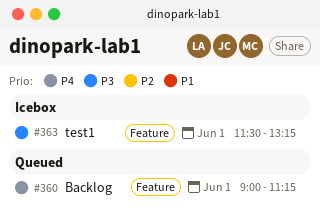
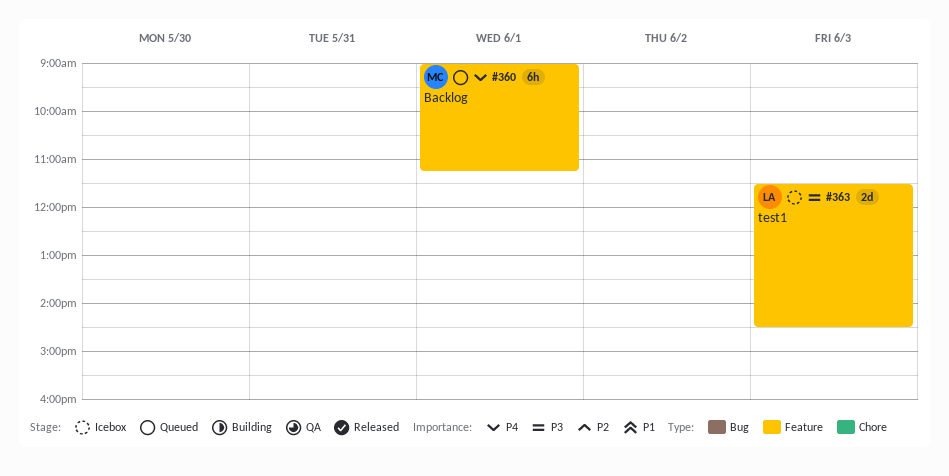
#363, day: Jun 1 -> Jun 3
#363, ends: 13:15 -> 14:30

